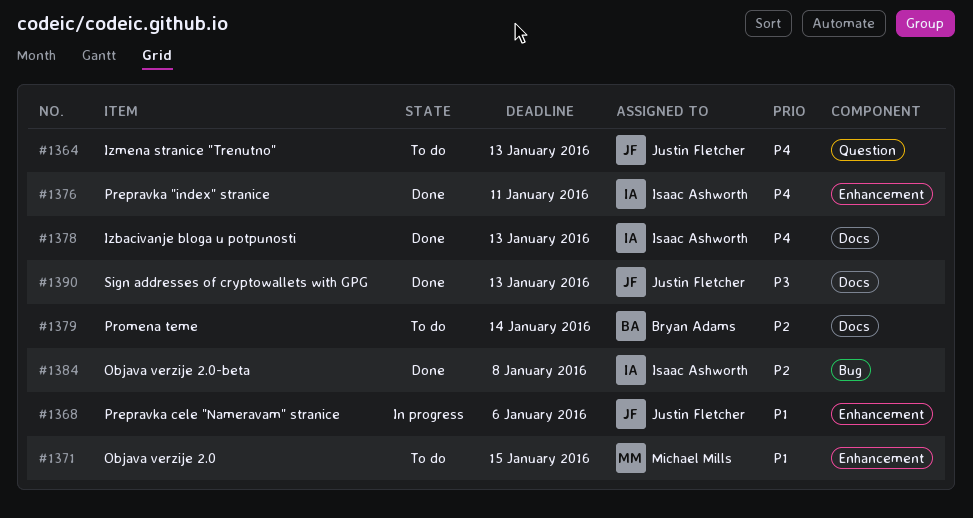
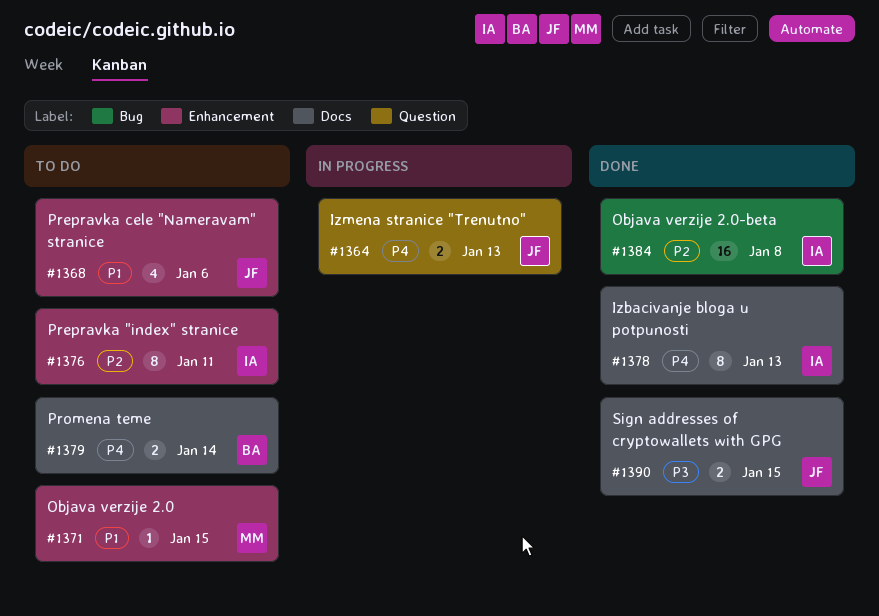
#1364, status: To do -> In progress
#1368, status: In progress -> To do
#1376, status: Done -> To do
#1376, priority: P4 -> P2
#1379, priority: P2 -> P4
#1390, due: Jan 13 -> Jan 15

